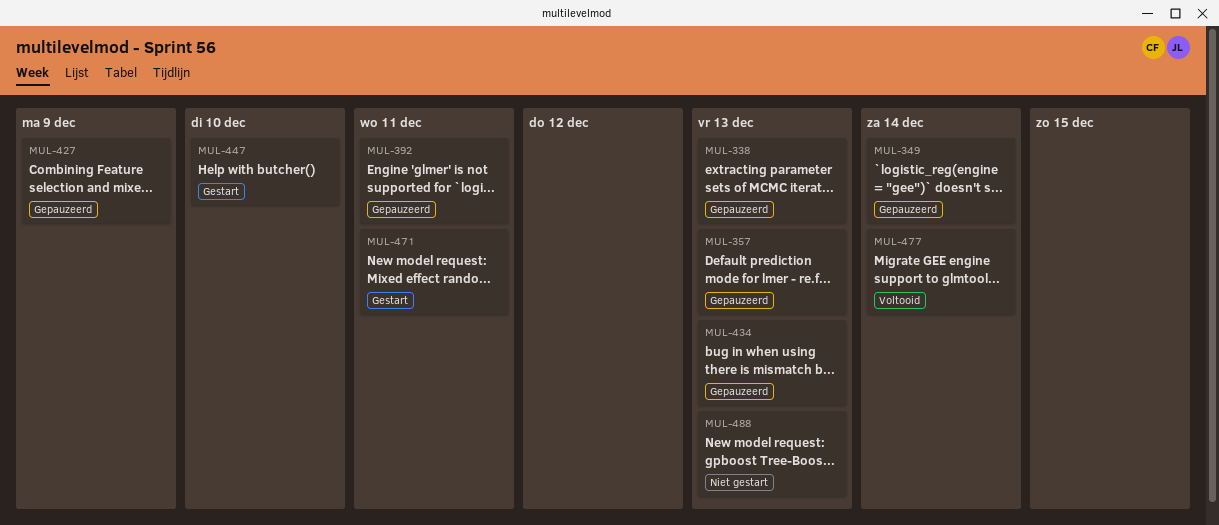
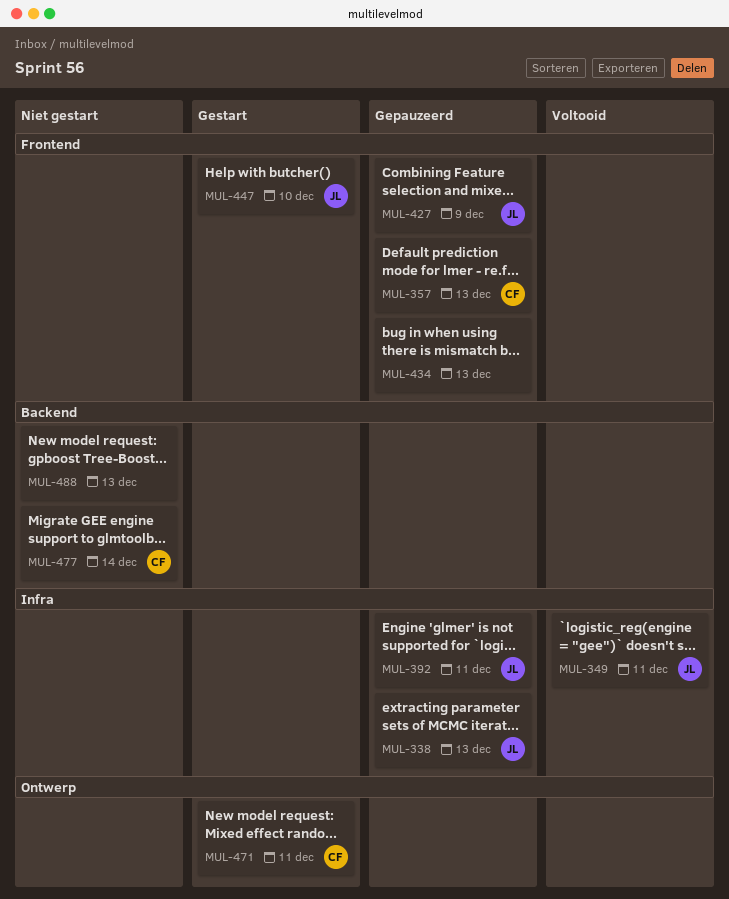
MUL-349, status: Gepauzeerd -> Voltooid
MUL-349, due: Dec 14 -> Dec 11
MUL-477, status: Voltooid -> Niet gestart

